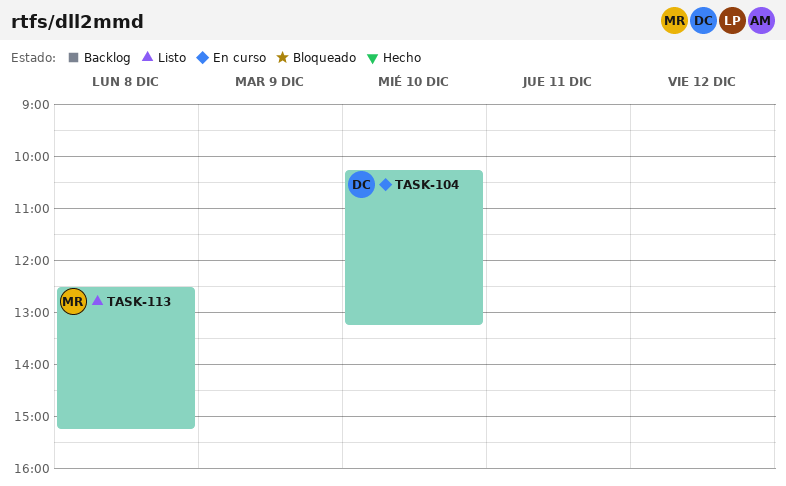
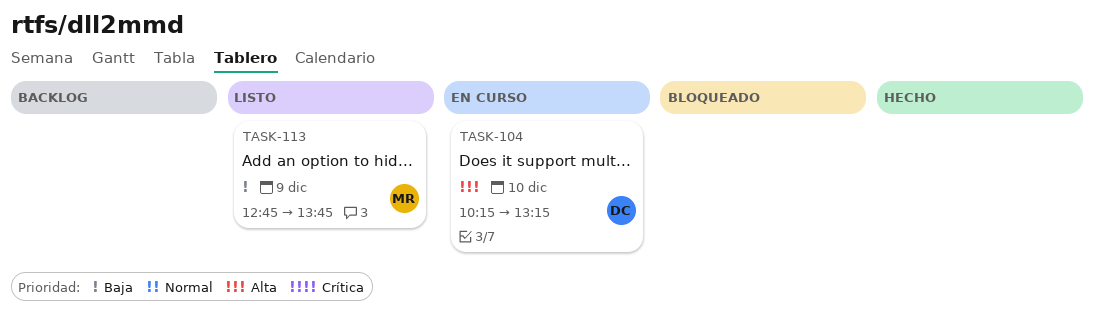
TASK-113, day: Dec 8 -> Dec 9
TASK-113, begins: 12:30 -> 12:45
TASK-113, ends: 15:15 -> 13:45

